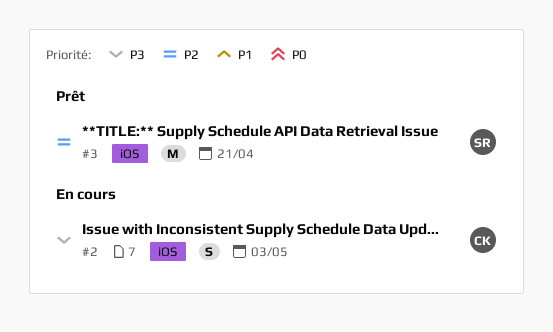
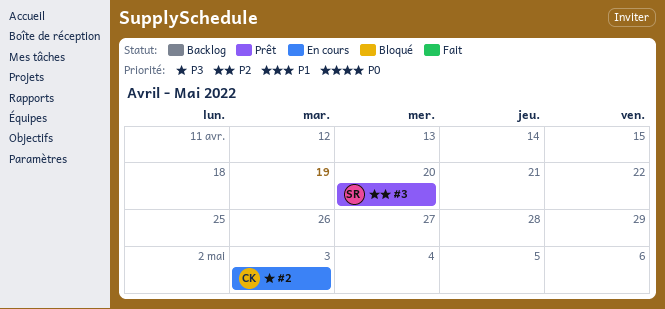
#3, due: Apr 21 -> Apr 20

